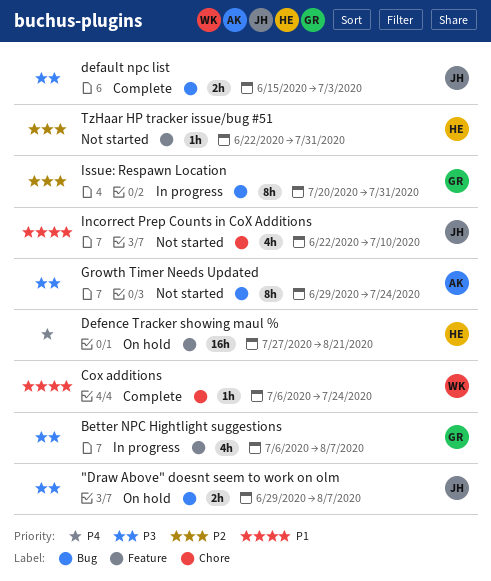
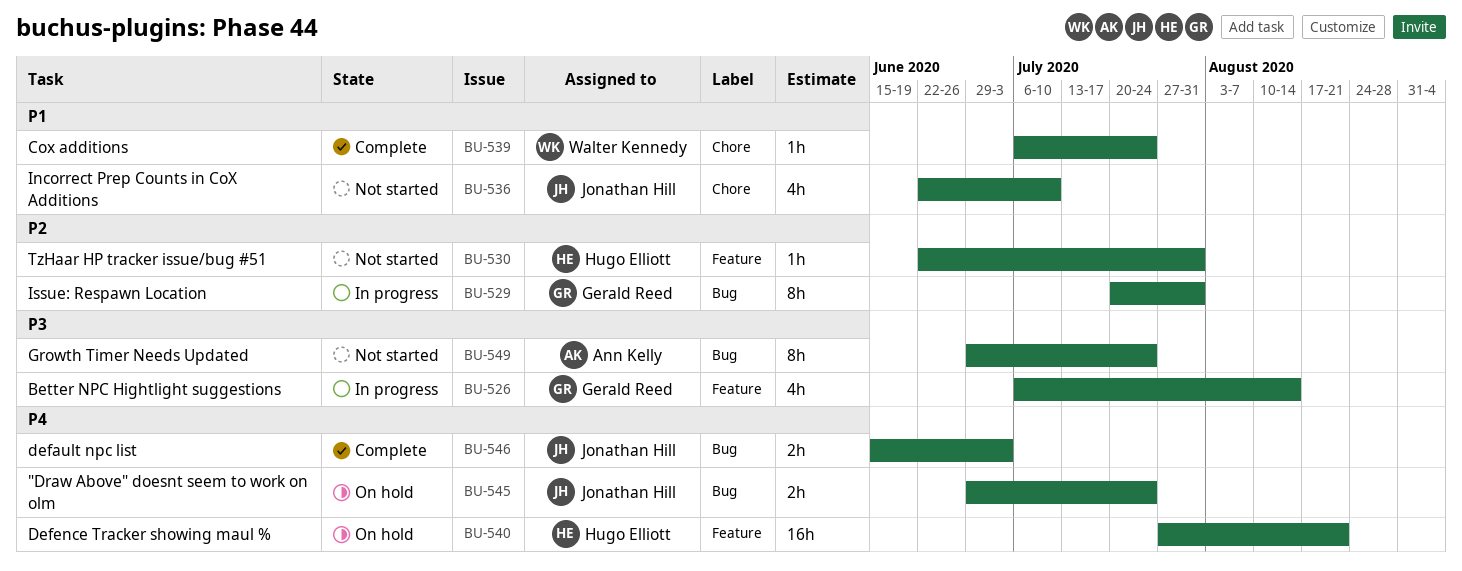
"Draw Above" doesnt seem to work on olm, priority: P3 -> P4
"Draw Above" doesnt seem to work on olm, due: Aug 7 -> Jul 24
Better NPC Hightlight suggestions, due: Aug 7 -> Aug 14
default npc list, priority: P3 -> P4

